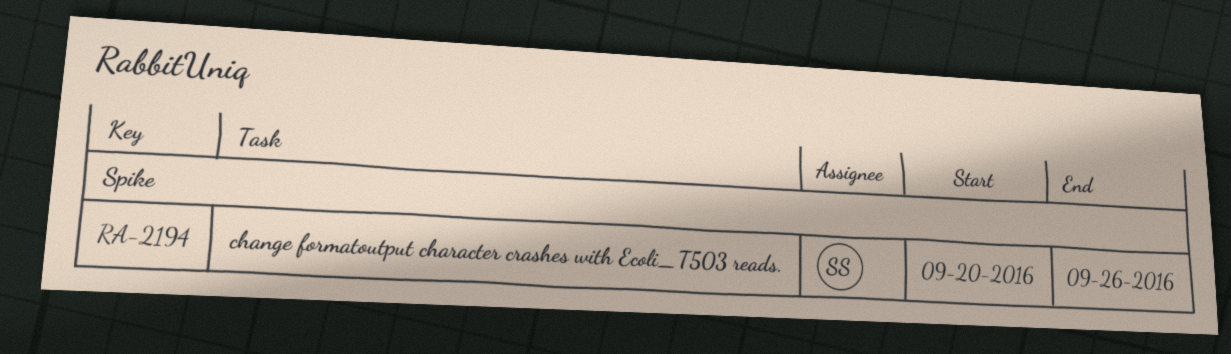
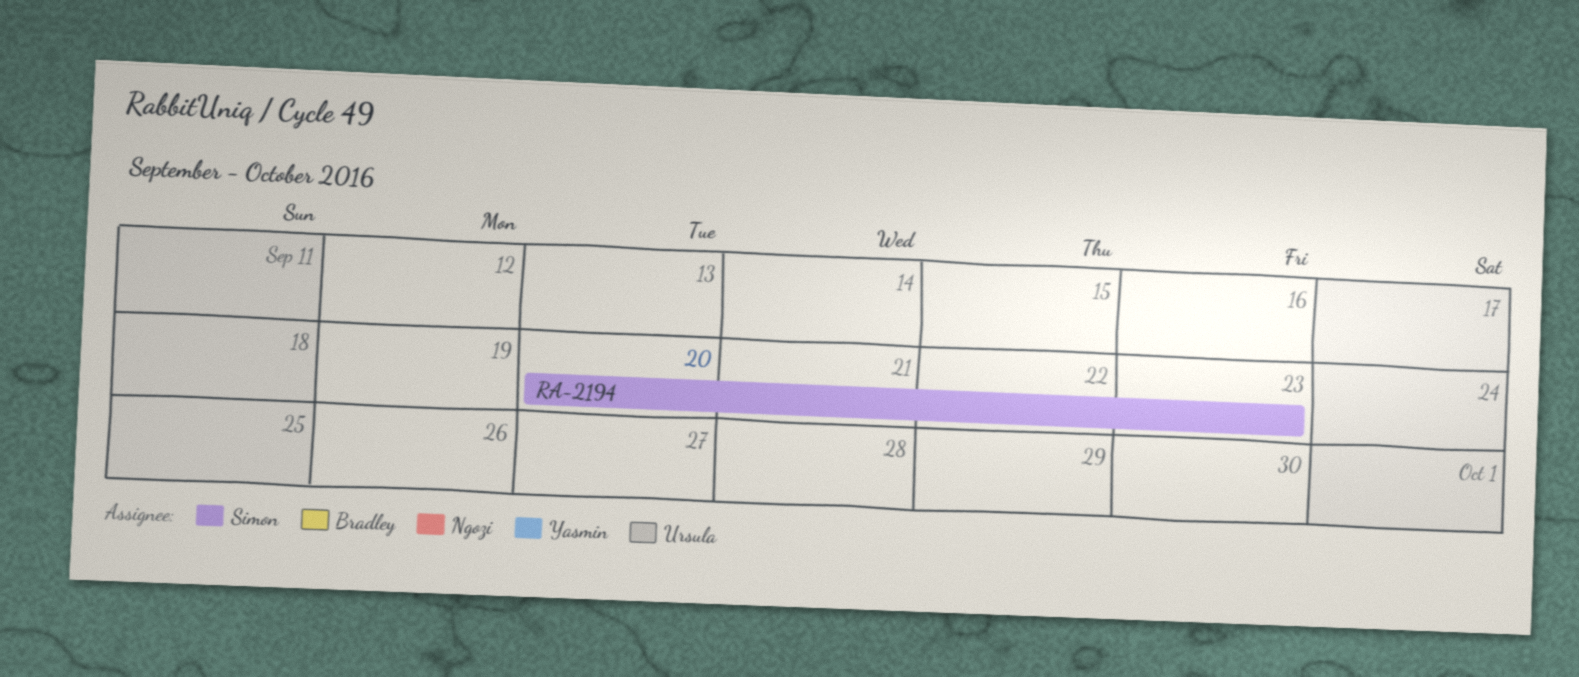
RA-2194, due: Sep 26 -> Sep 23

